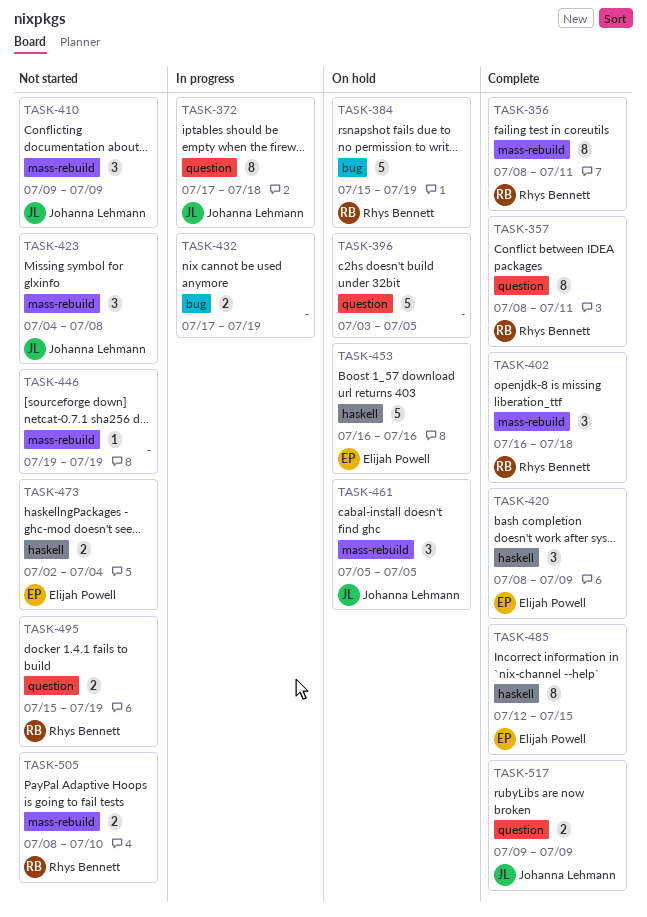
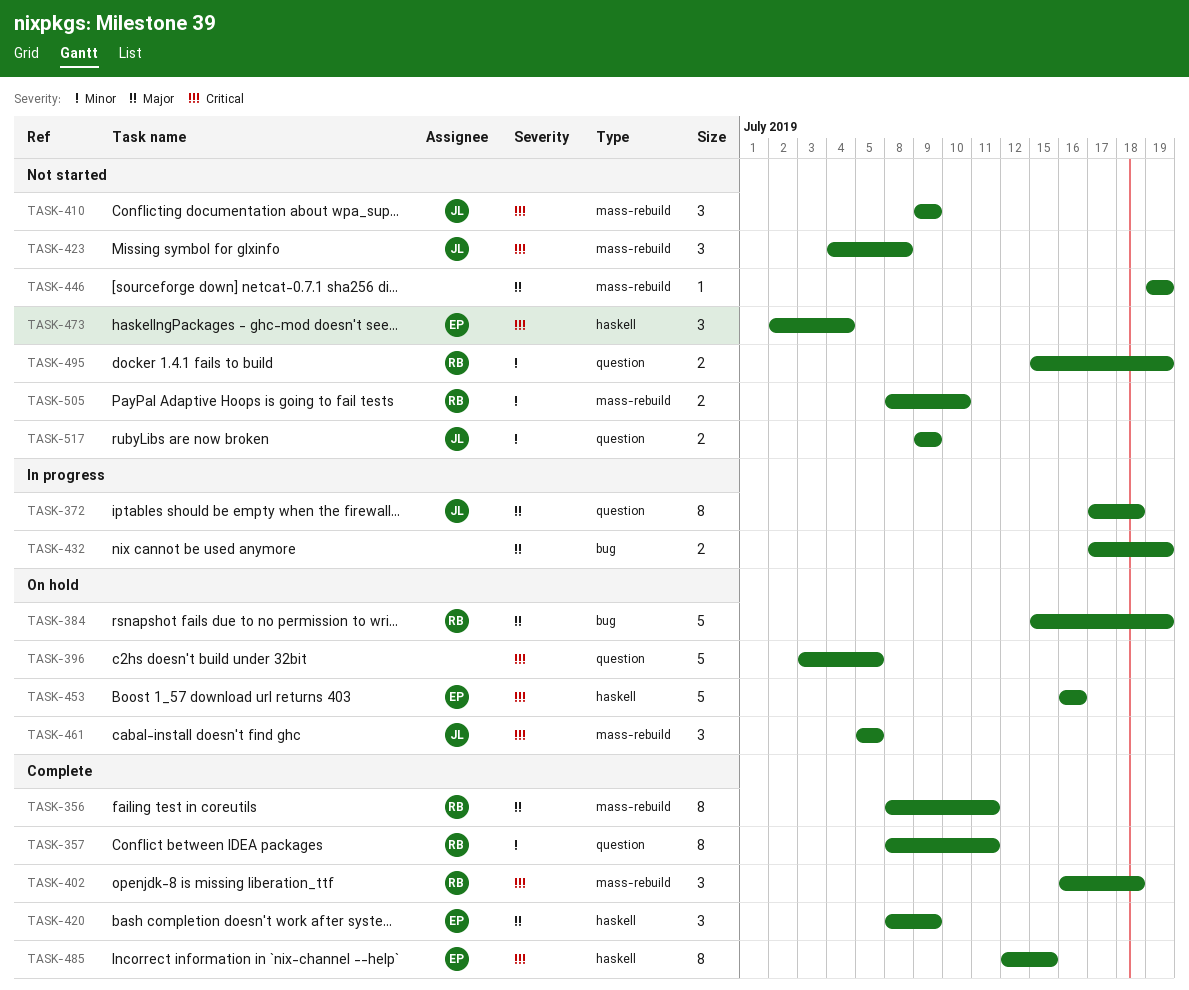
TASK-473, estimate: 2 -> 3
TASK-517, status: Complete -> Not started

